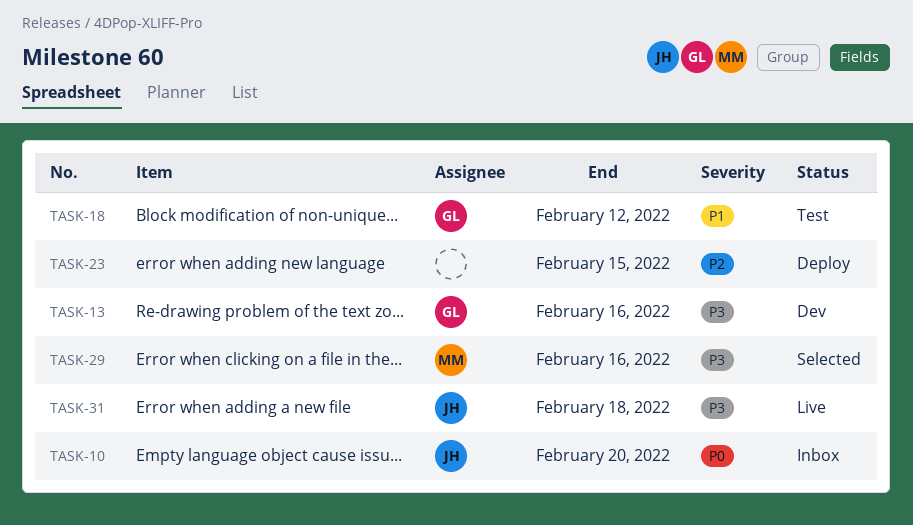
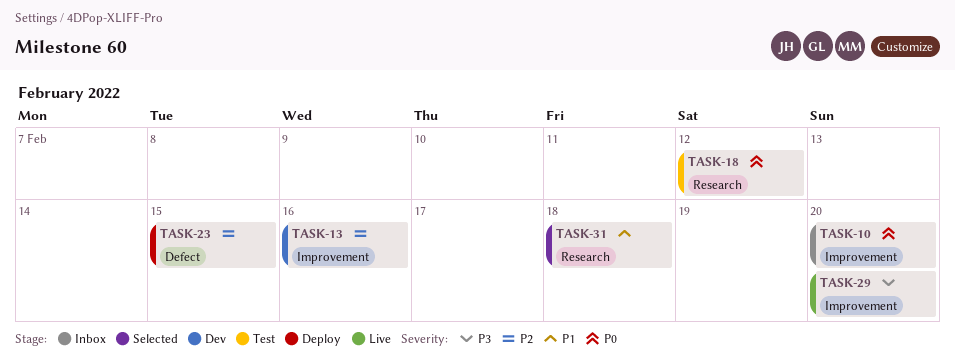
TASK-13, priority: P3 -> P2
TASK-18, priority: P1 -> P0
TASK-29, status: Selected -> Live
TASK-29, due: Feb 16 -> Feb 20
TASK-31, status: Live -> Selected
TASK-31, priority: P3 -> P1

